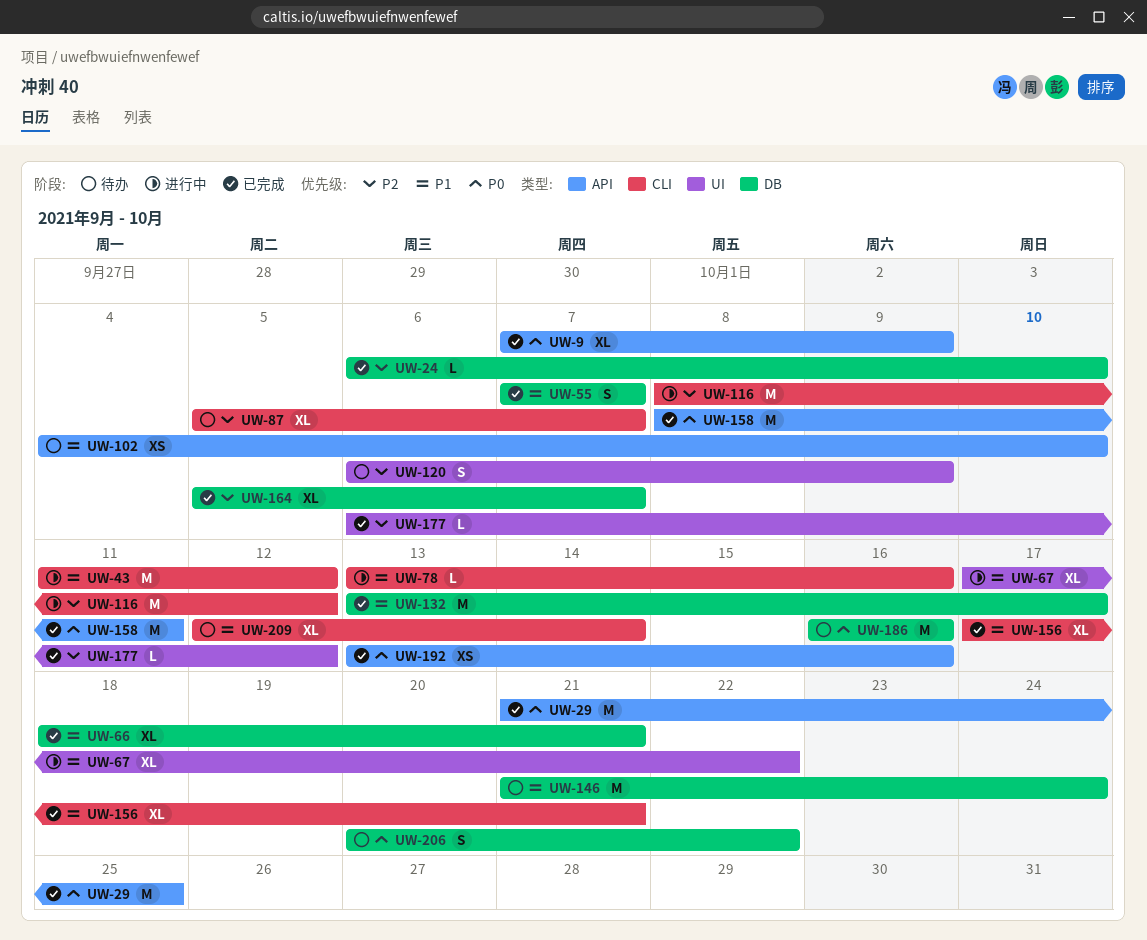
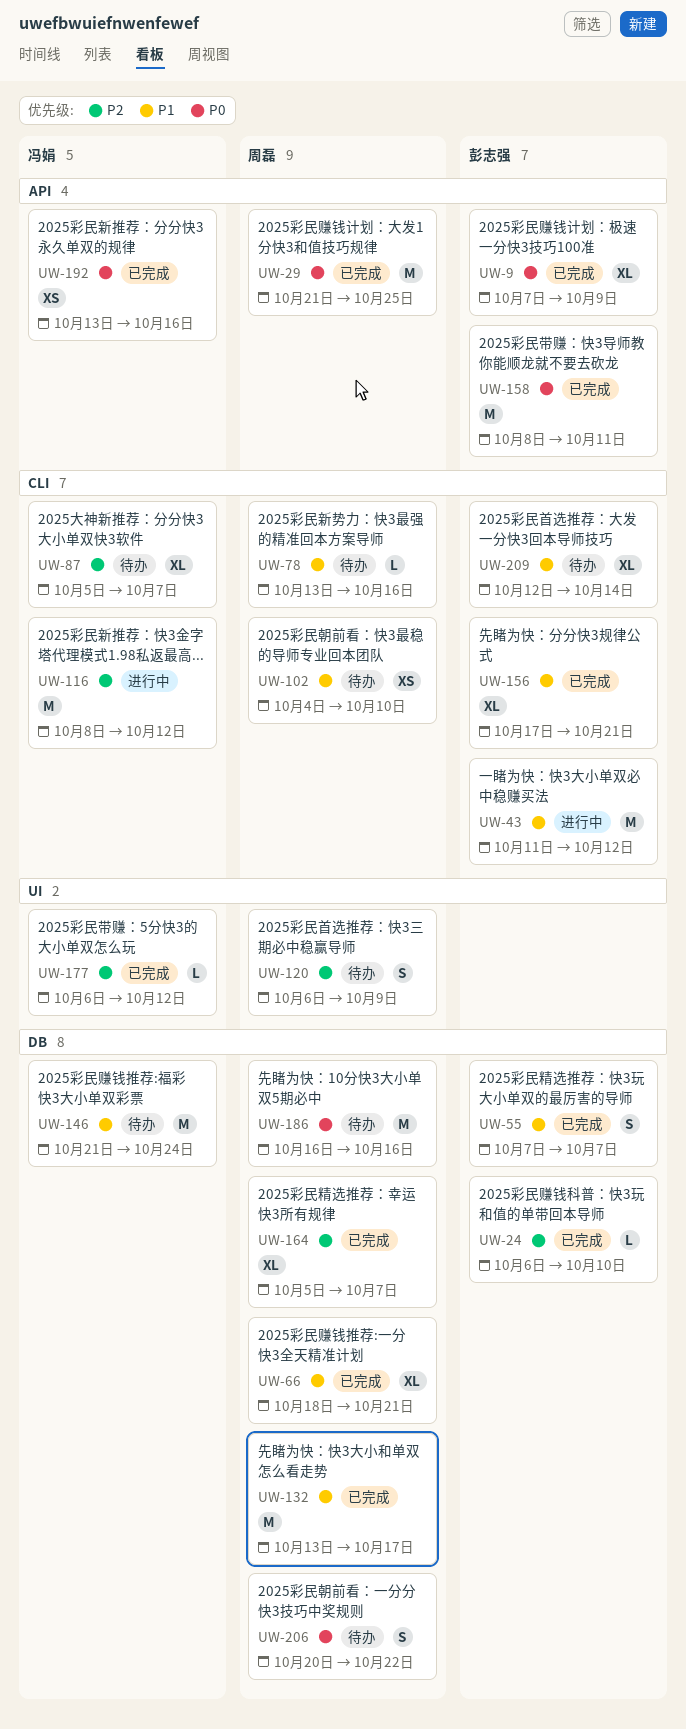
UW-67: present -> none
UW-78, status: 进行中 -> 待办
UW-102, label: API -> CLI

